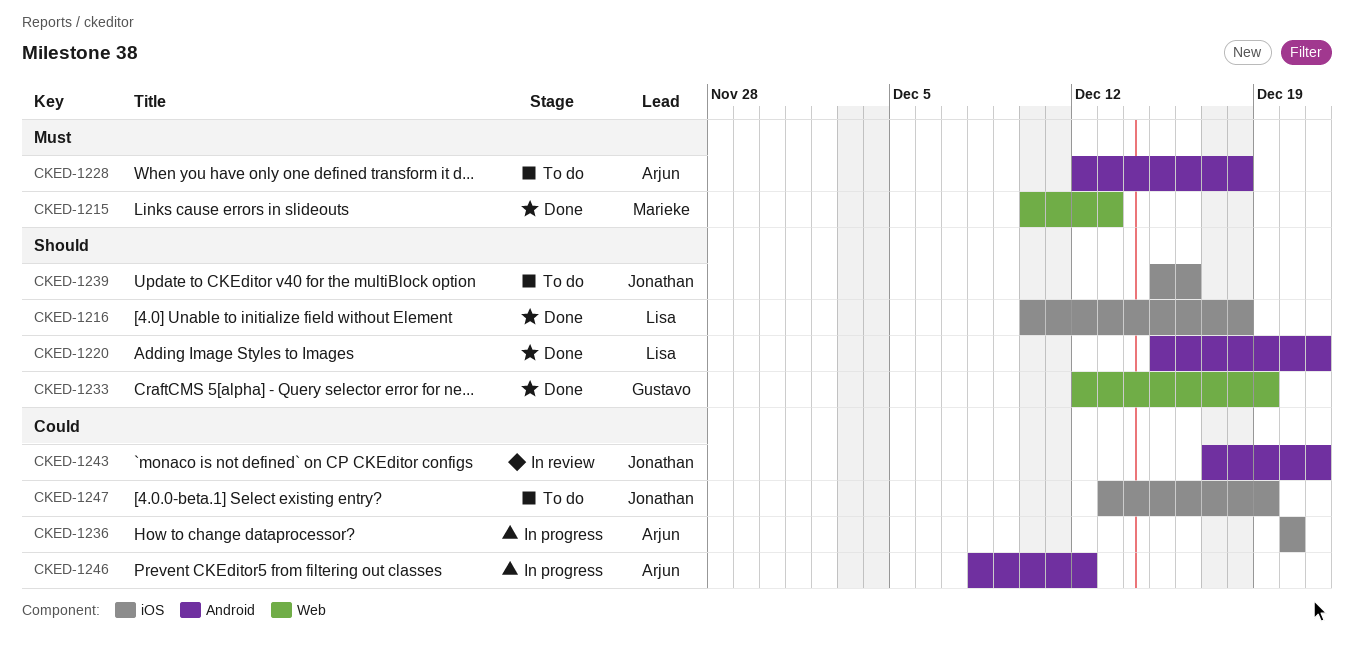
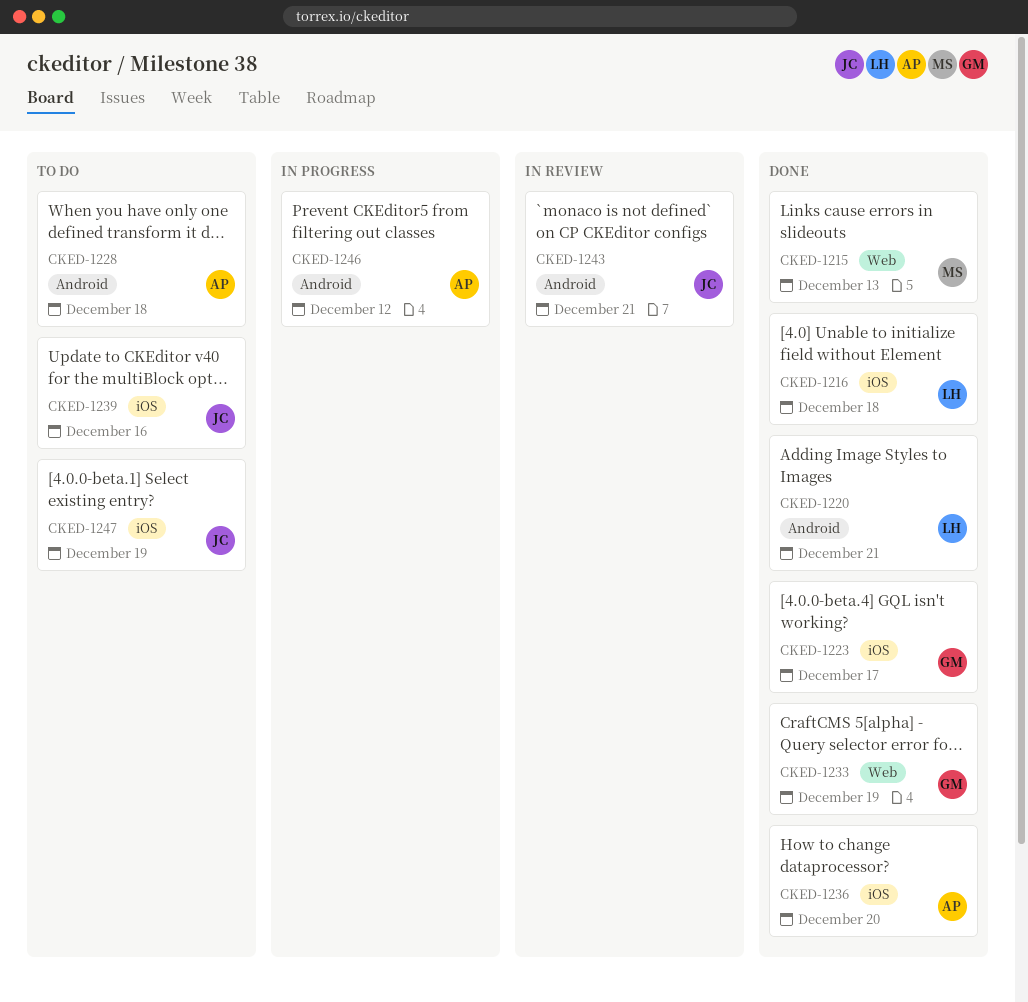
CKED-1223: none -> present
CKED-1236, status: In progress -> Done

